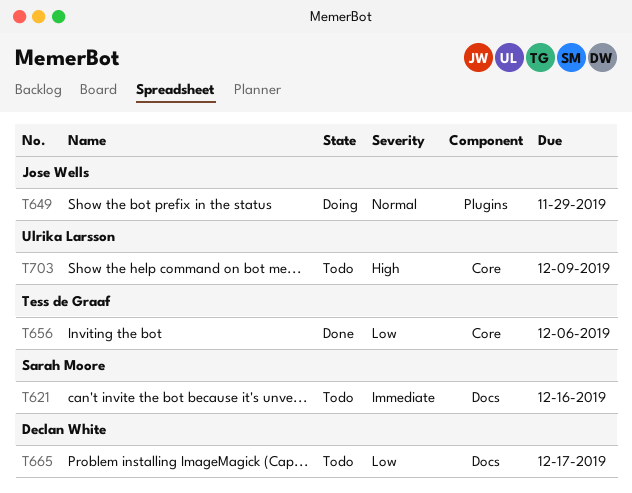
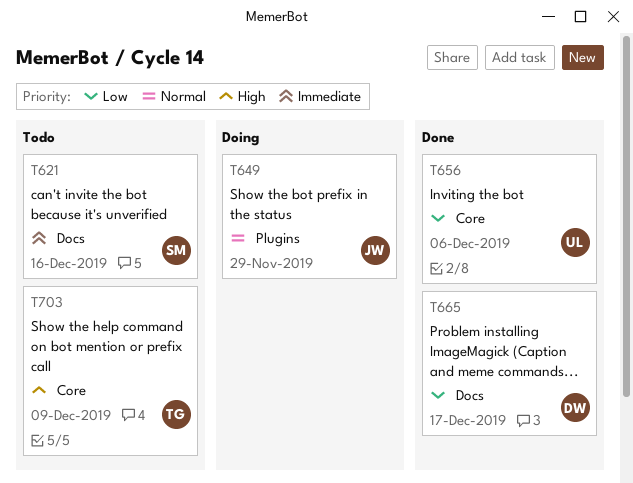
T656, owner: Tess de Graaf -> Ulrika Larsson
T665, status: Todo -> Done
T703, owner: Ulrika Larsson -> Tess de Graaf

